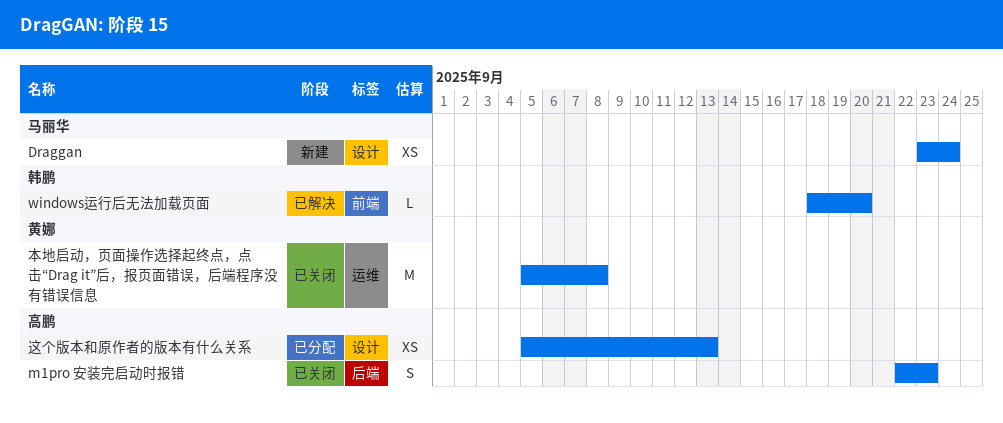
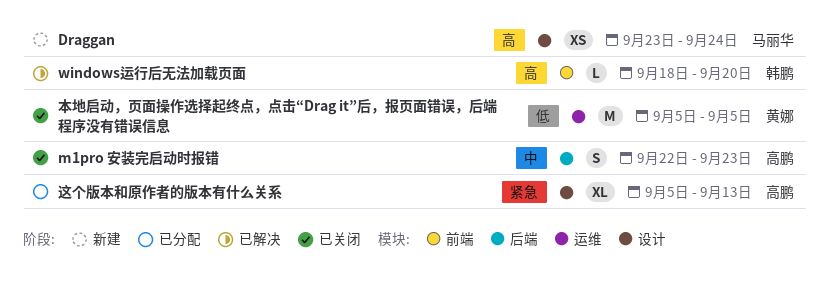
本地启动，页面操作选择起终点，点击“Drag it”后，报页面错误，后端程序没有错误信息, due: Sep 8 -> Sep 5
这个版本和原作者的版本有什么关系, estimate: XS -> XL

